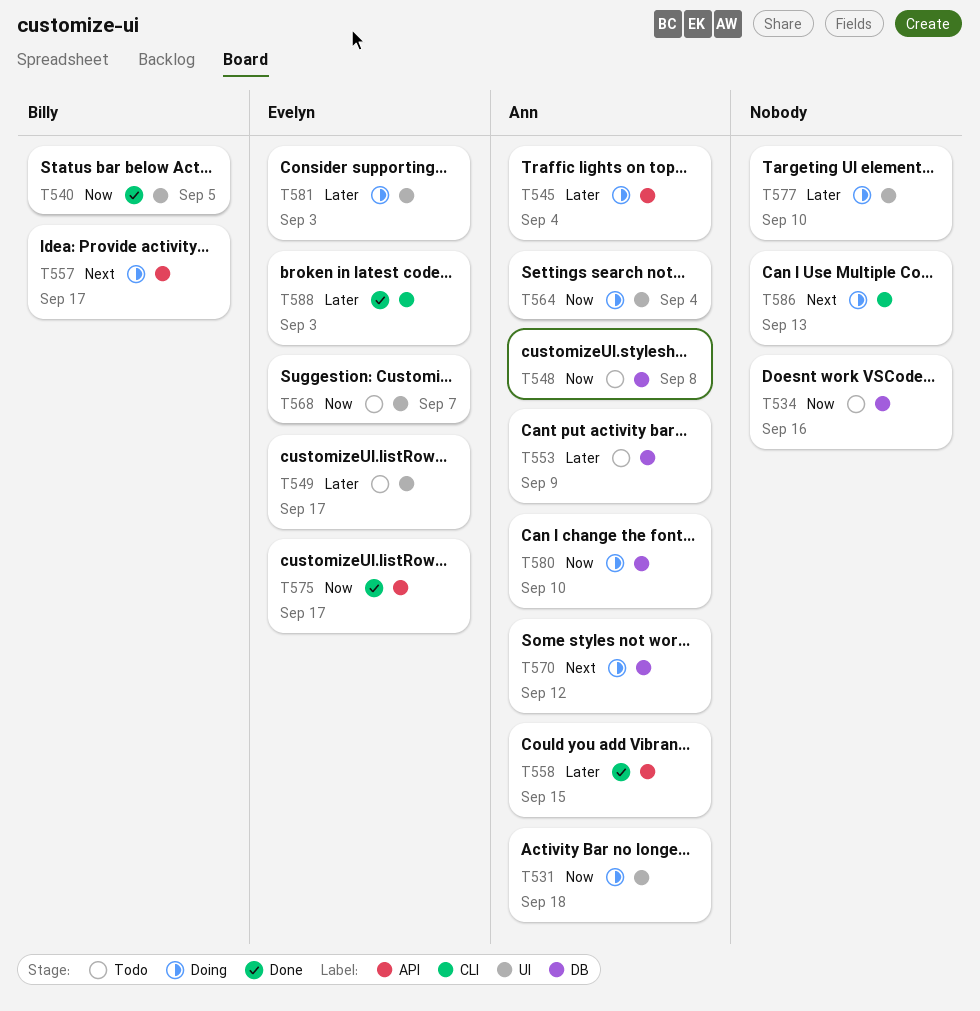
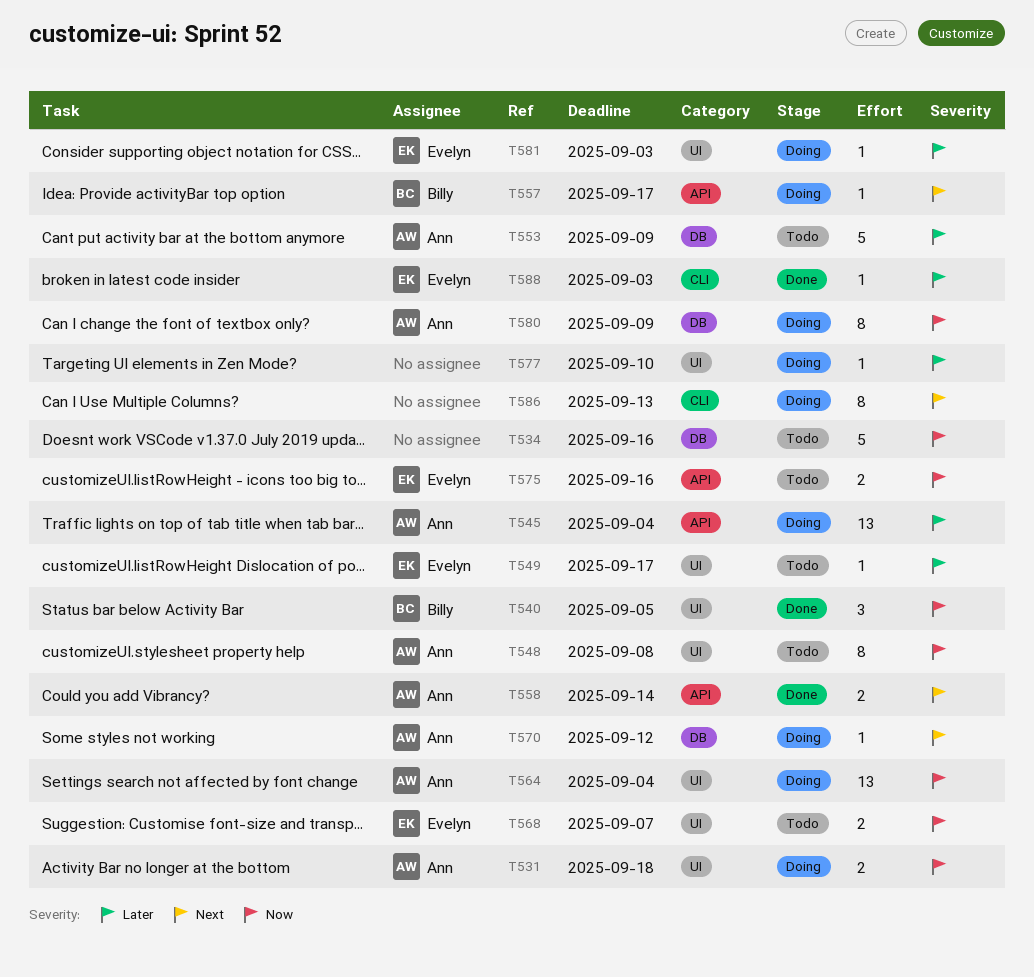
T548, label: DB -> UI
T558, priority: Later -> Next
T558, due: Sep 15 -> Sep 14
T575, status: Done -> Todo
T575, due: Sep 17 -> Sep 16
T580, due: Sep 10 -> Sep 9

